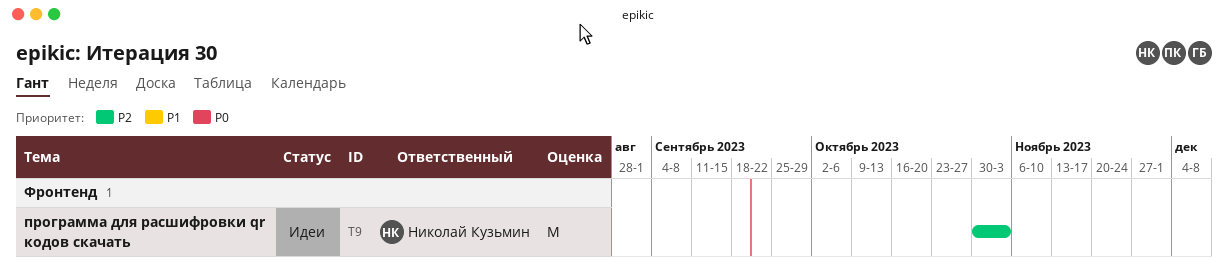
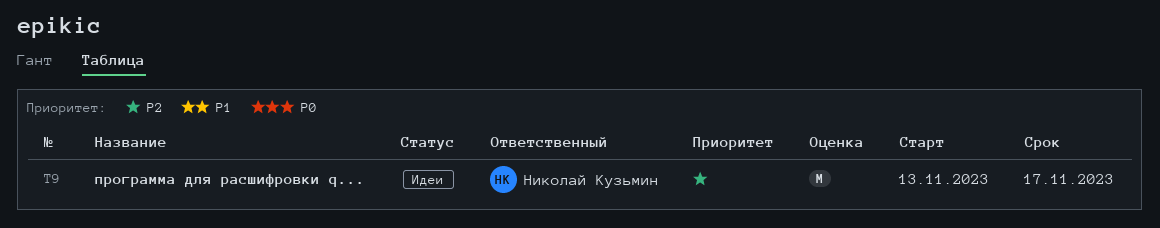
T9, start: Oct 30 -> Nov 13
T9, due: Nov 3 -> Nov 17

